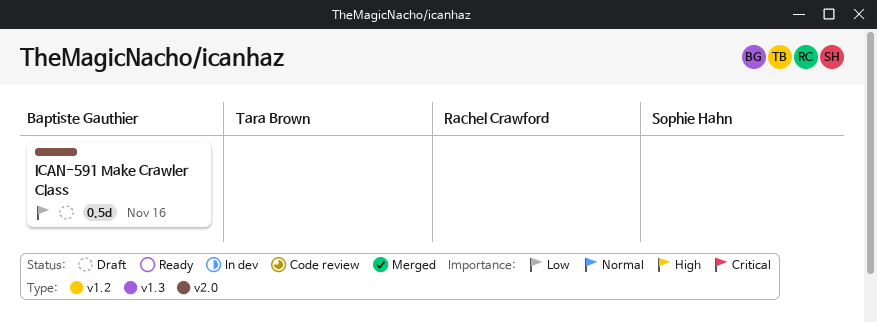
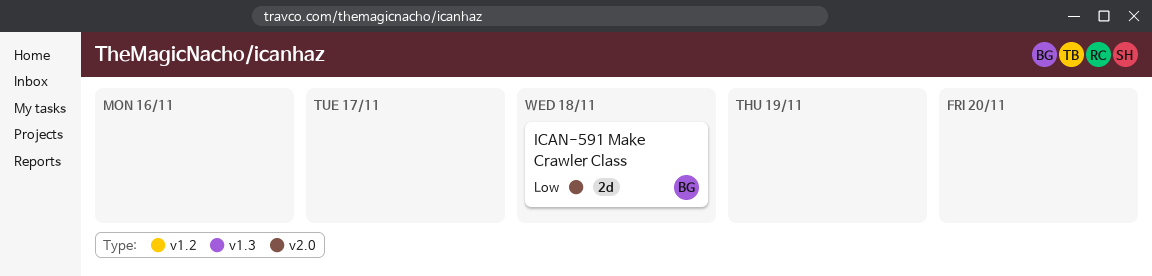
ICAN-591, estimate: 0.5d -> 2d
ICAN-591, due: Nov 16 -> Nov 18

